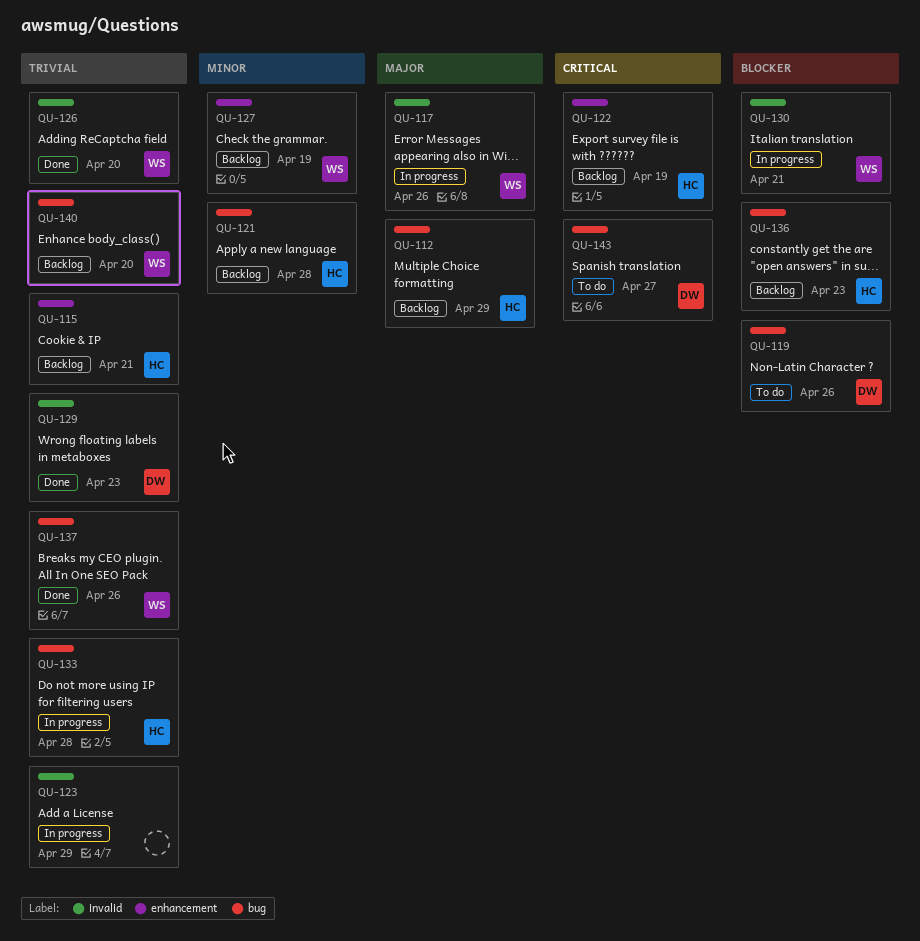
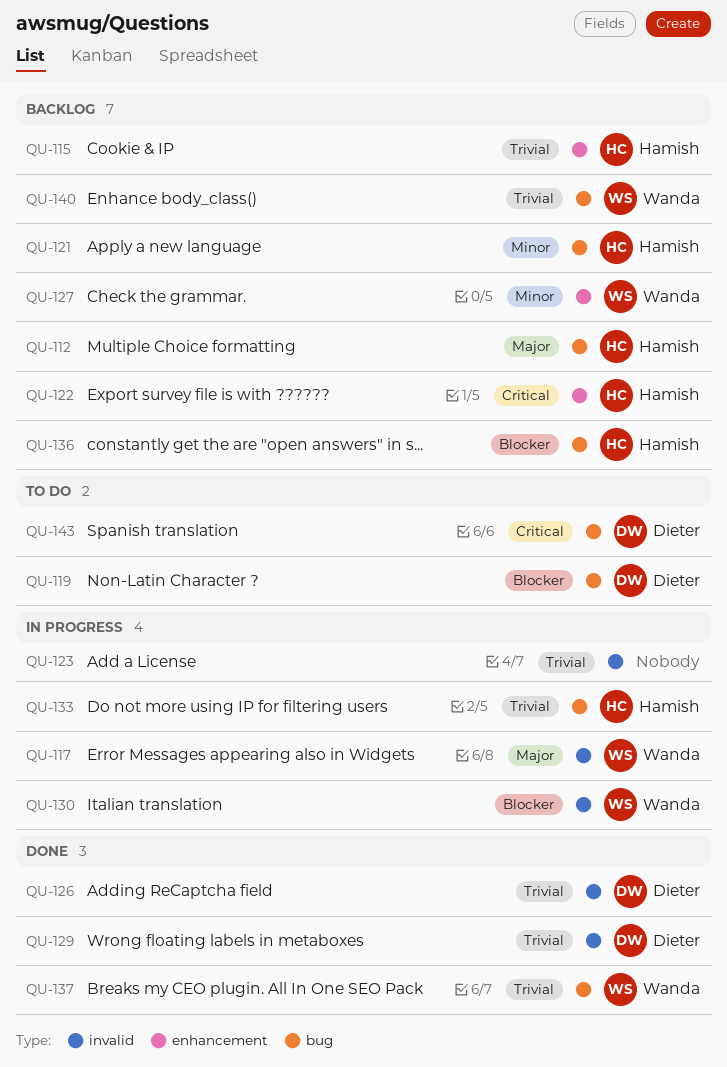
QU-126, owner: Wanda -> Dieter

